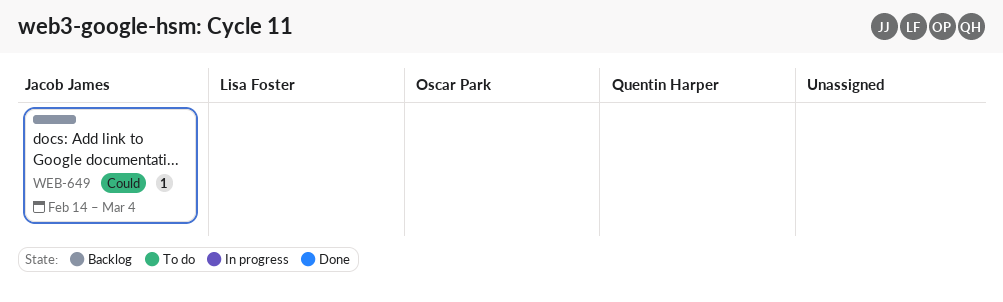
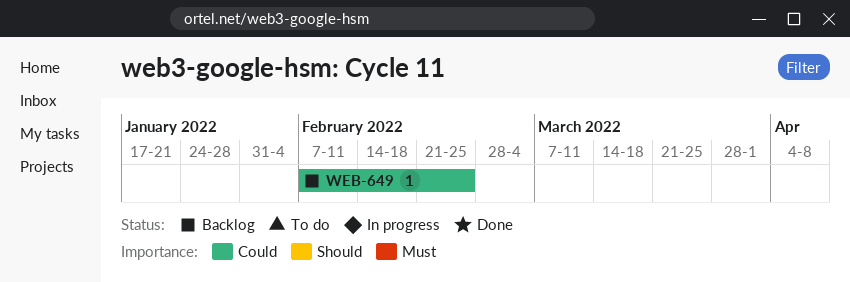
WEB-649, start: Feb 14 -> Feb 7
WEB-649, due: Mar 4 -> Feb 25

